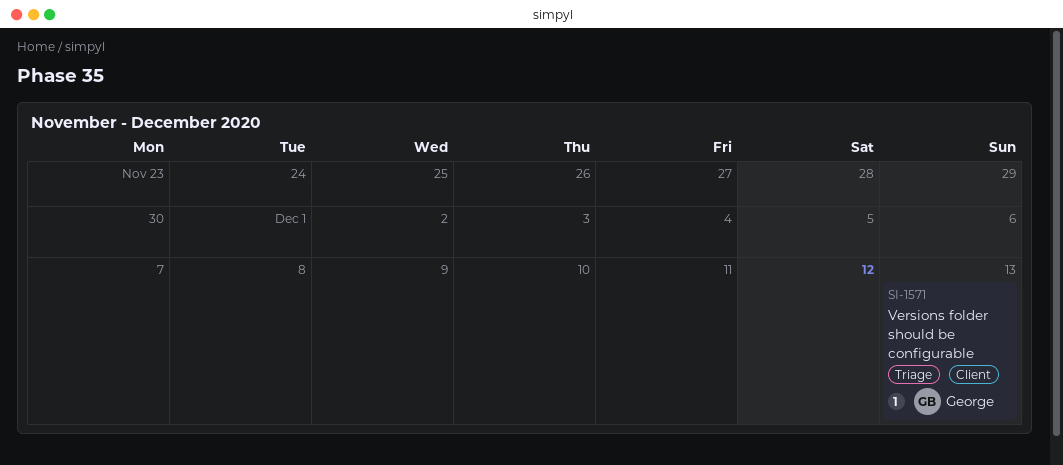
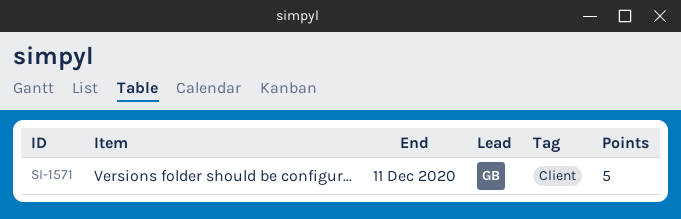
SI-1571, estimate: 1 -> 5
SI-1571, due: Dec 13 -> Dec 11

